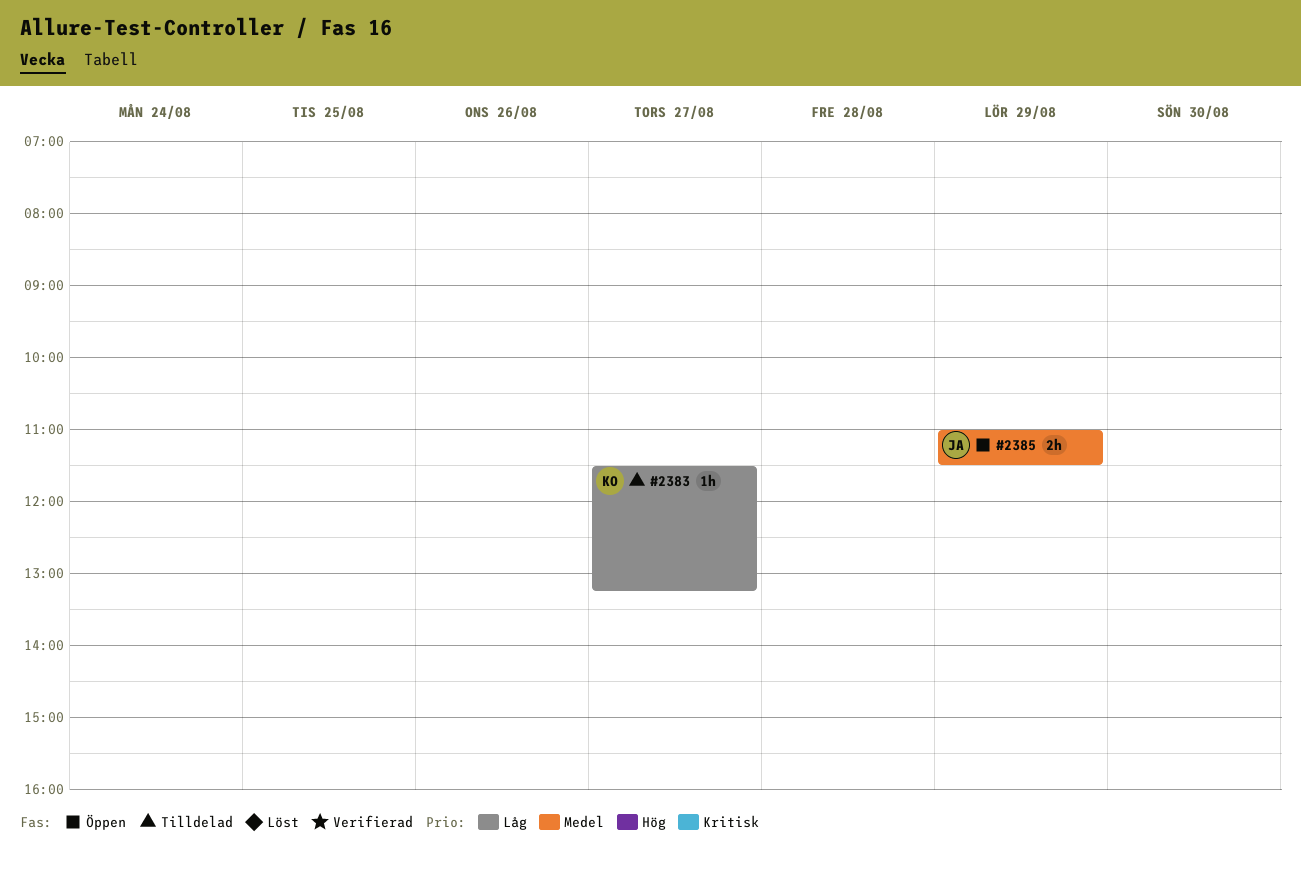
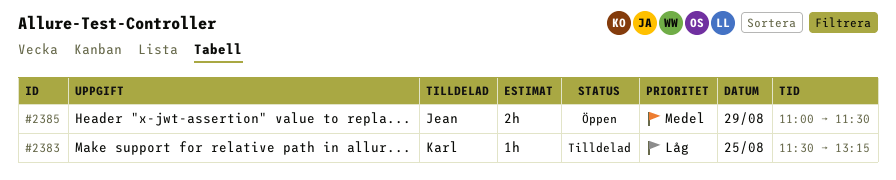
#2383, day: Aug 27 -> Aug 25

